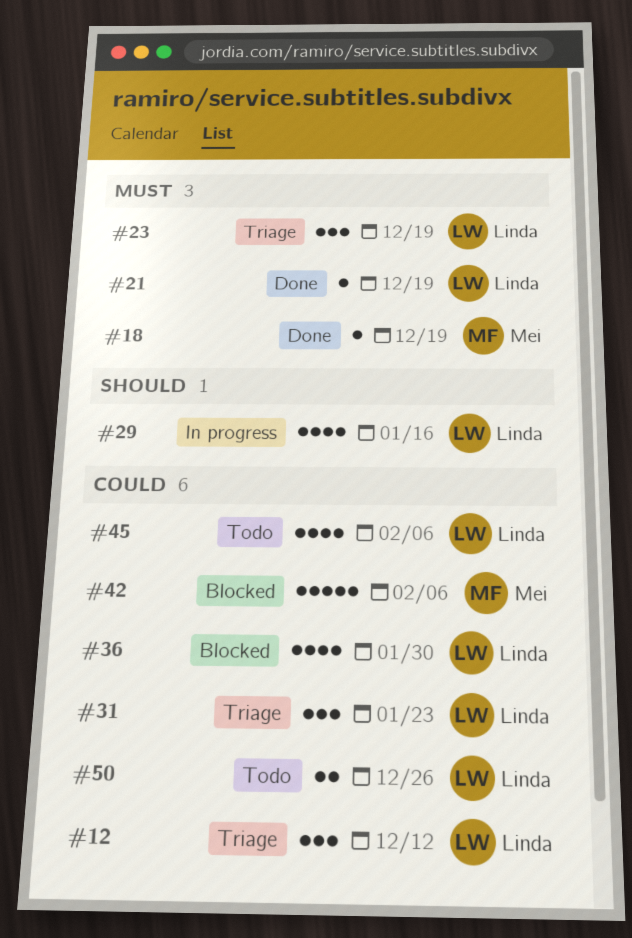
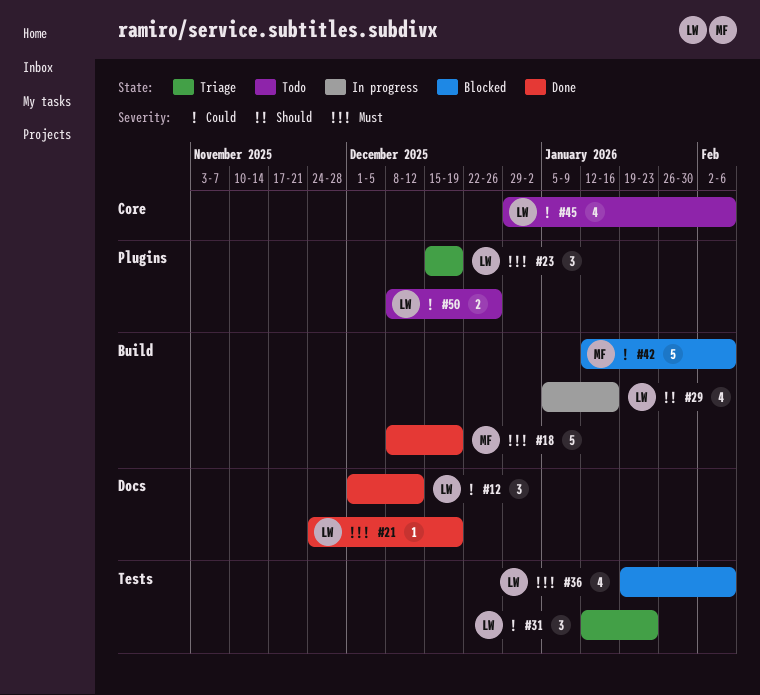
#12, status: Triage -> Done
#18, estimate: 1 -> 5
#36, priority: Could -> Must
#36, due: Jan 30 -> Feb 6

